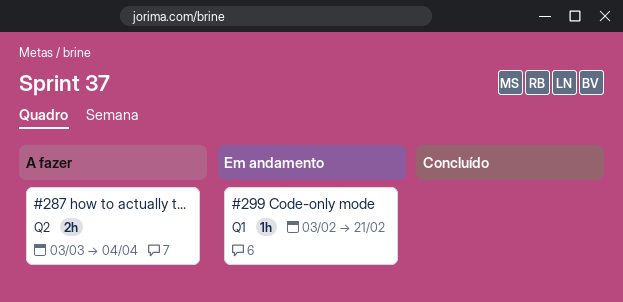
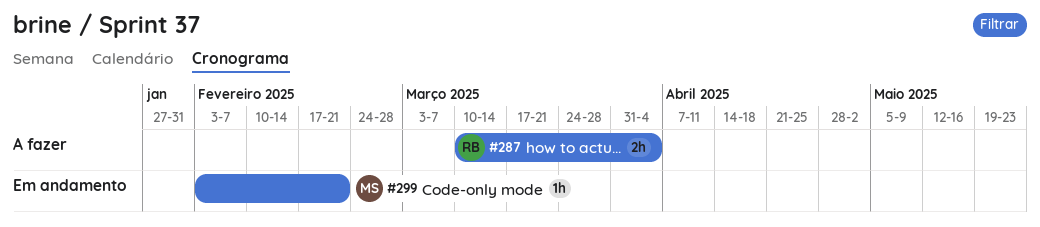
#287, start: Mar 3 -> Mar 10

